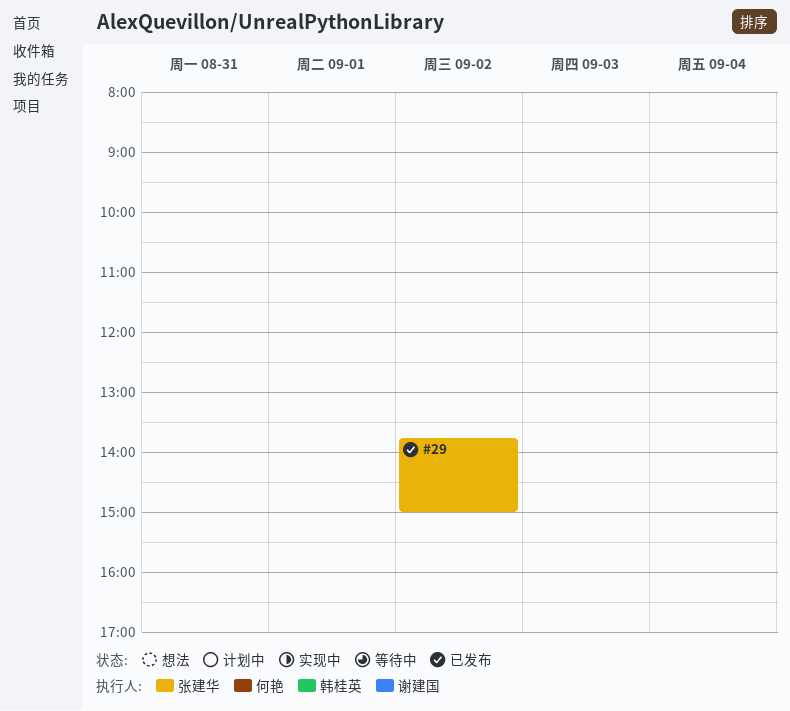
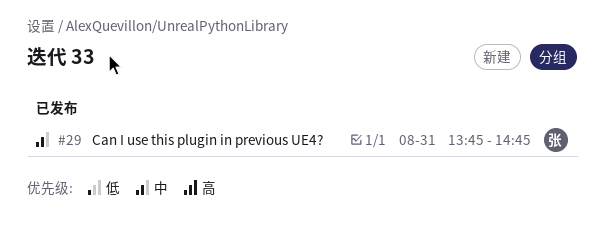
#29, day: Sep 2 -> Aug 31
#29, ends: 15:00 -> 14:45

